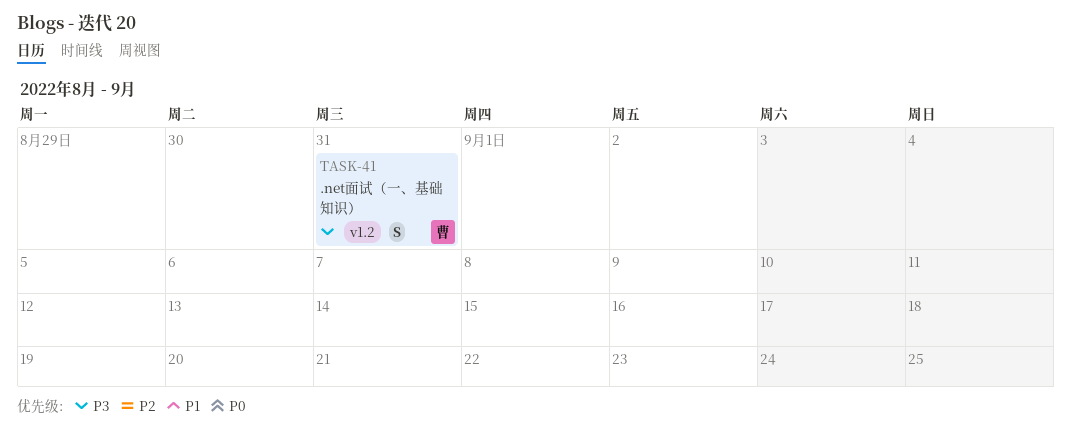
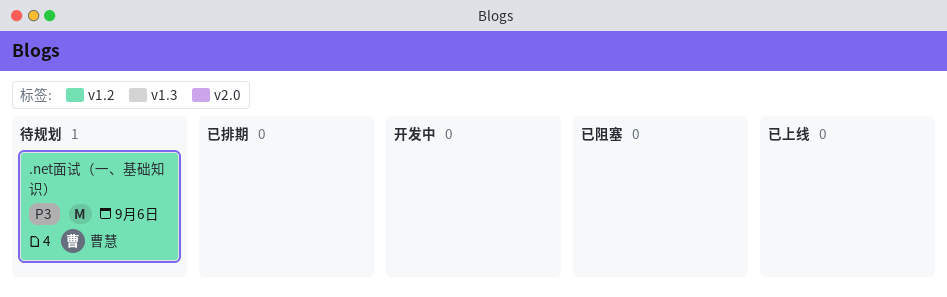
.net面试（一、基础知识）, estimate: S -> M
.net面试（一、基础知识）, due: Aug 31 -> Sep 6

